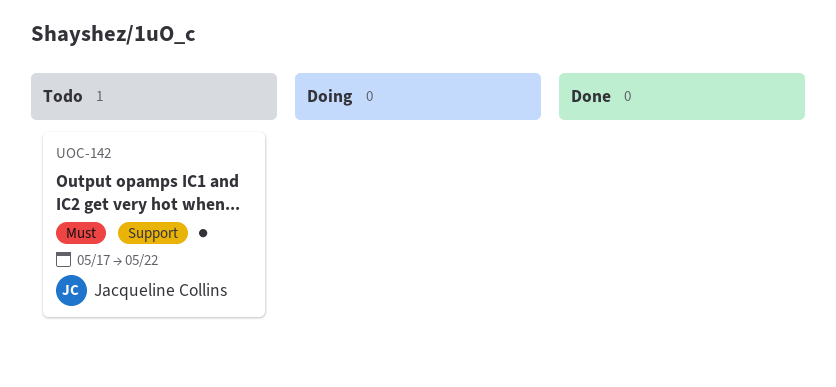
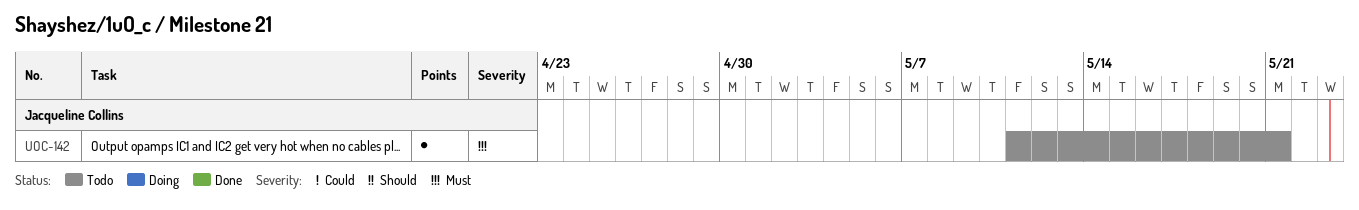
UOC-142, start: May 17 -> May 11
UOC-142, due: May 22 -> May 21

